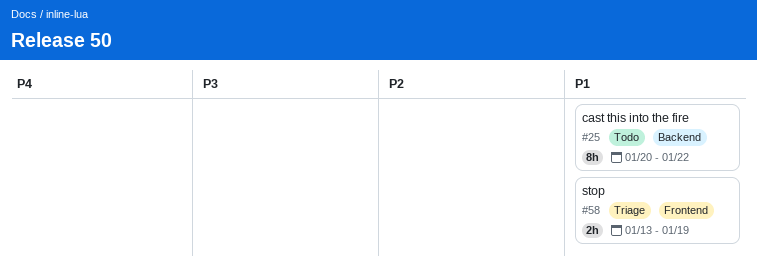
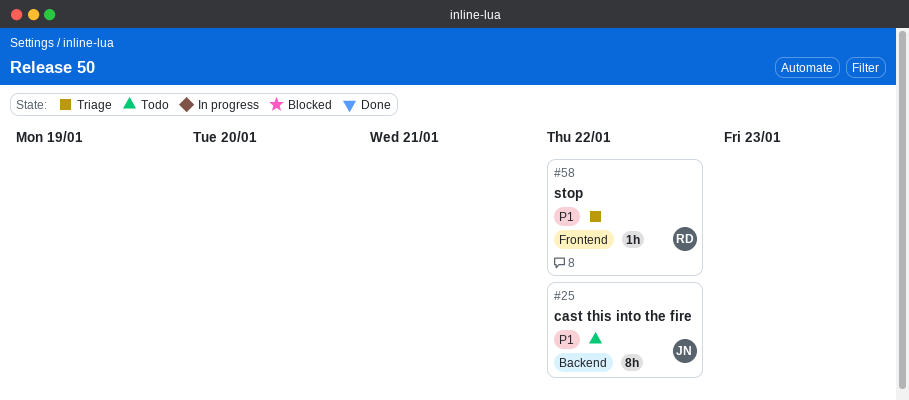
#58, estimate: 2h -> 1h
#58, due: Jan 19 -> Jan 22

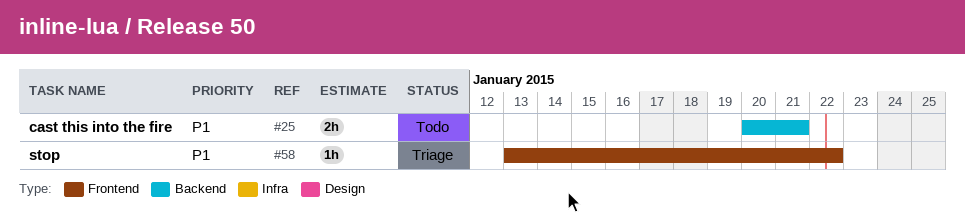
#25, estimate: 8h -> 2h
#25, due: Jan 22 -> Jan 21

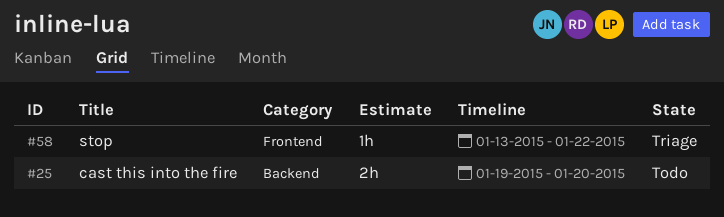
#25, start: Jan 20 -> Jan 19
#25, due: Jan 21 -> Jan 20

